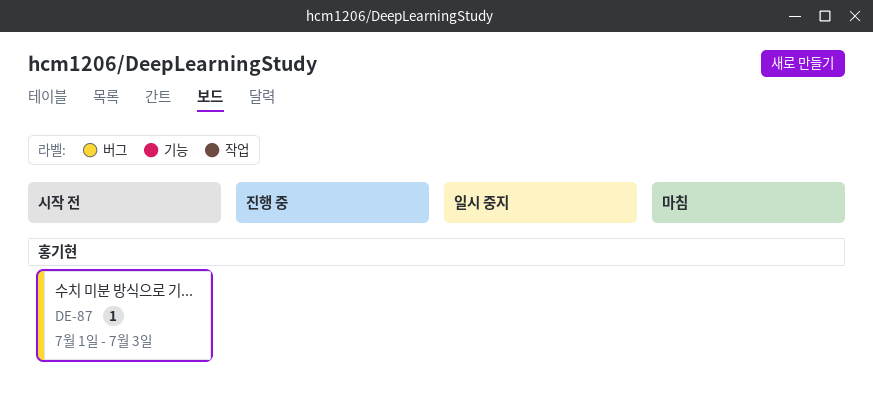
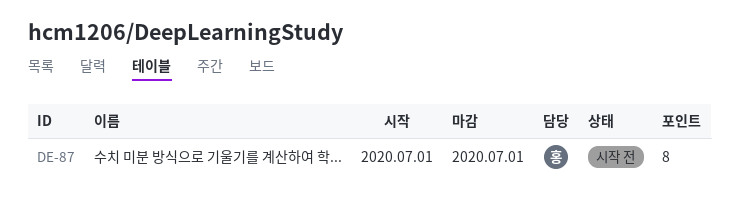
DE-87, estimate: 1 -> 8
DE-87, due: Jul 3 -> Jul 1

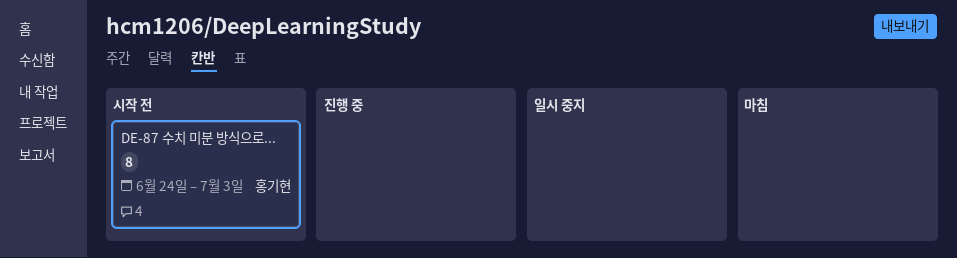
DE-87, start: Jul 1 -> Jun 24
DE-87, due: Jul 1 -> Jul 3

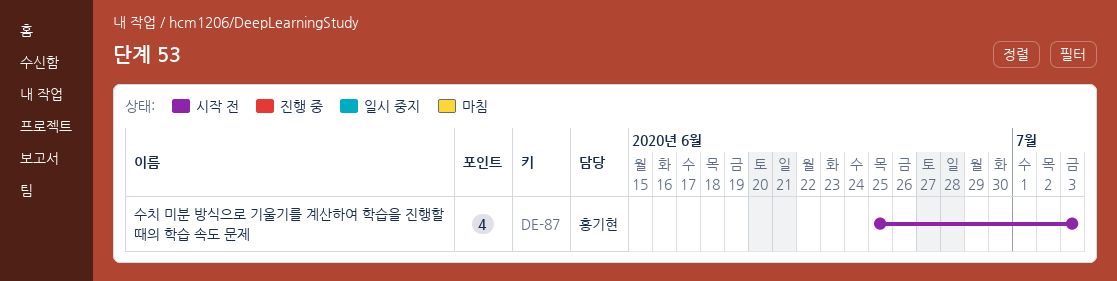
DE-87, estimate: 8 -> 4
DE-87, start: Jun 24 -> Jun 25

